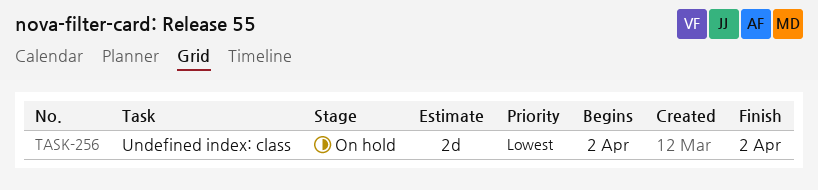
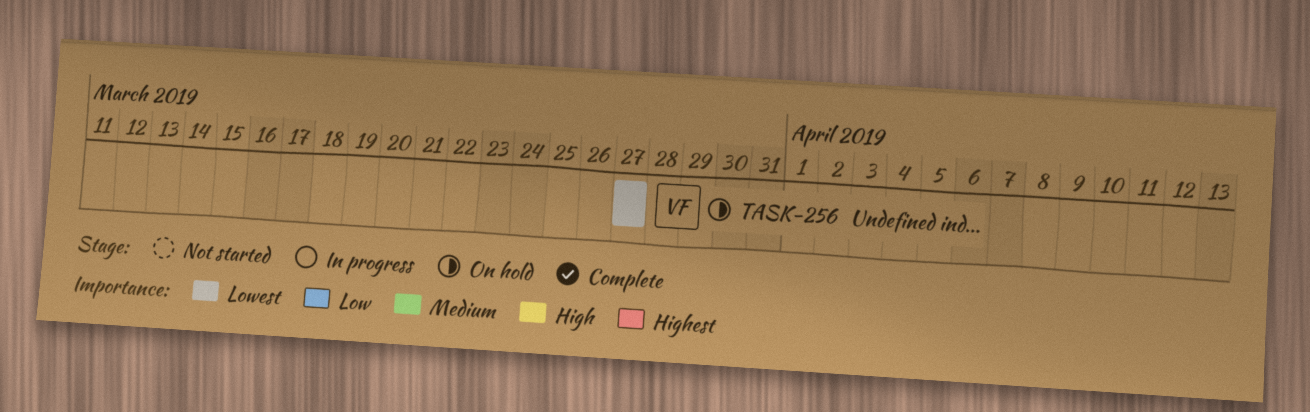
TASK-256, start: Apr 2 -> Mar 27
TASK-256, due: Apr 2 -> Mar 27

